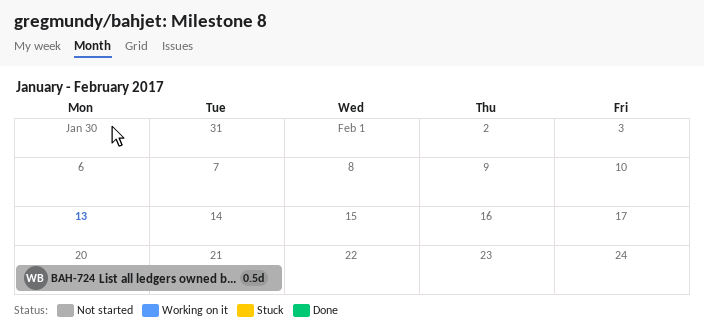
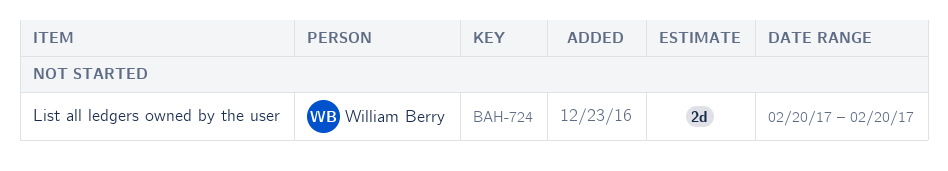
BAH-724, estimate: 0.5d -> 2d
BAH-724, due: Feb 21 -> Feb 20

